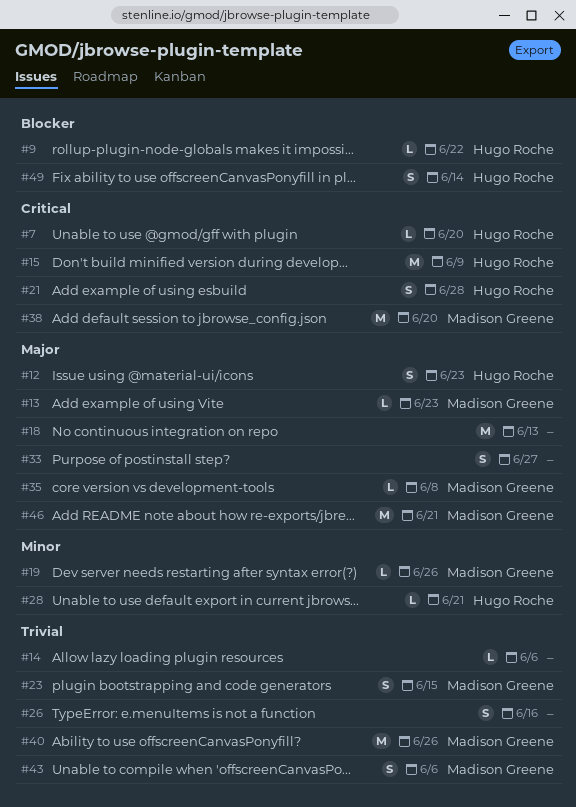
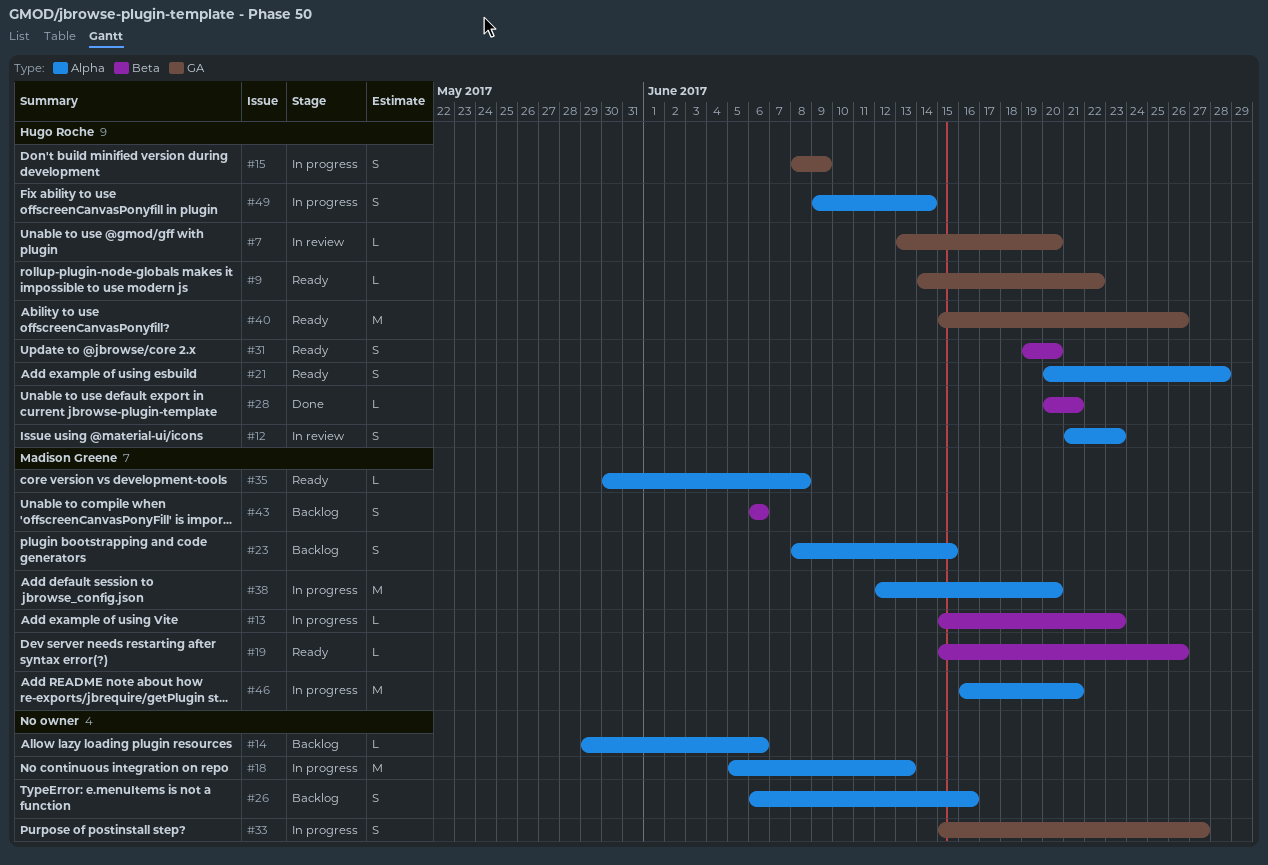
#15, estimate: M -> S
#31: none -> present
#40, owner: Madison Greene -> Hugo Roche

